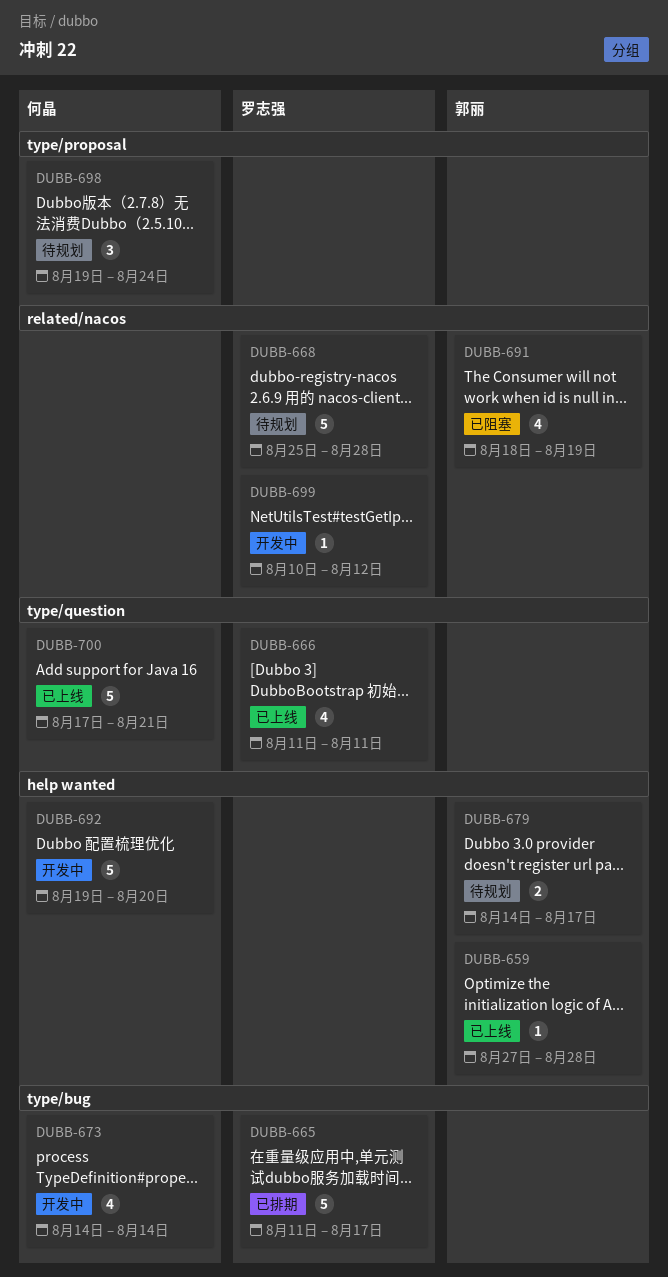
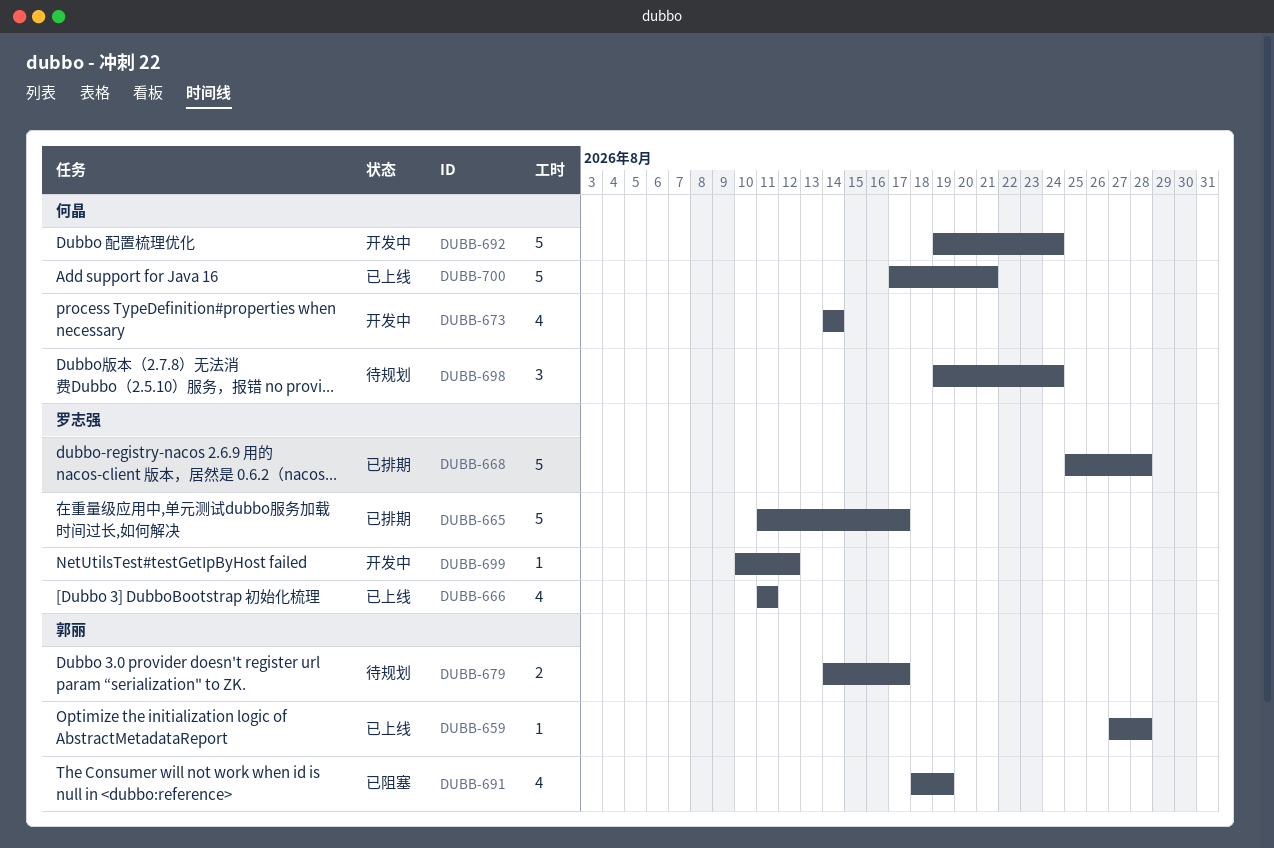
DUBB-668, status: 待规划 -> 已排期
DUBB-692, due: Aug 20 -> Aug 24

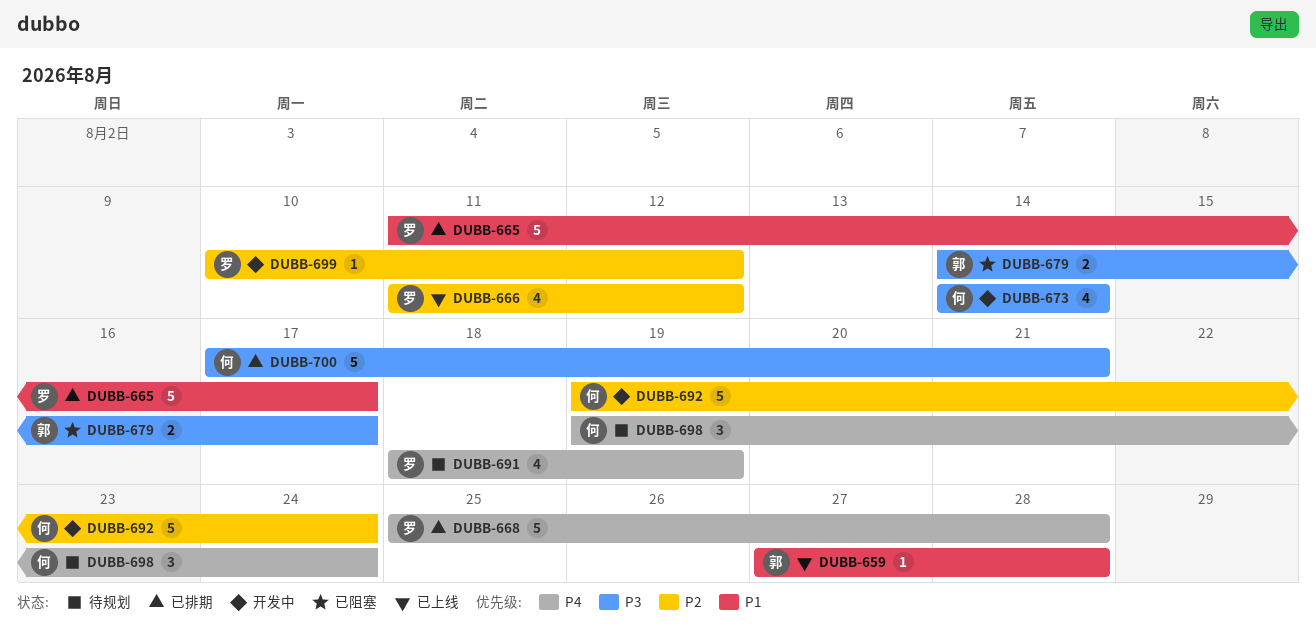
DUBB-666, due: Aug 11 -> Aug 12
DUBB-679, status: 待规划 -> 已阻塞
DUBB-691, status: 已阻塞 -> 待规划
DUBB-691, owner: 郭丽 -> 罗志强
DUBB-700, status: 已上线 -> 已排期

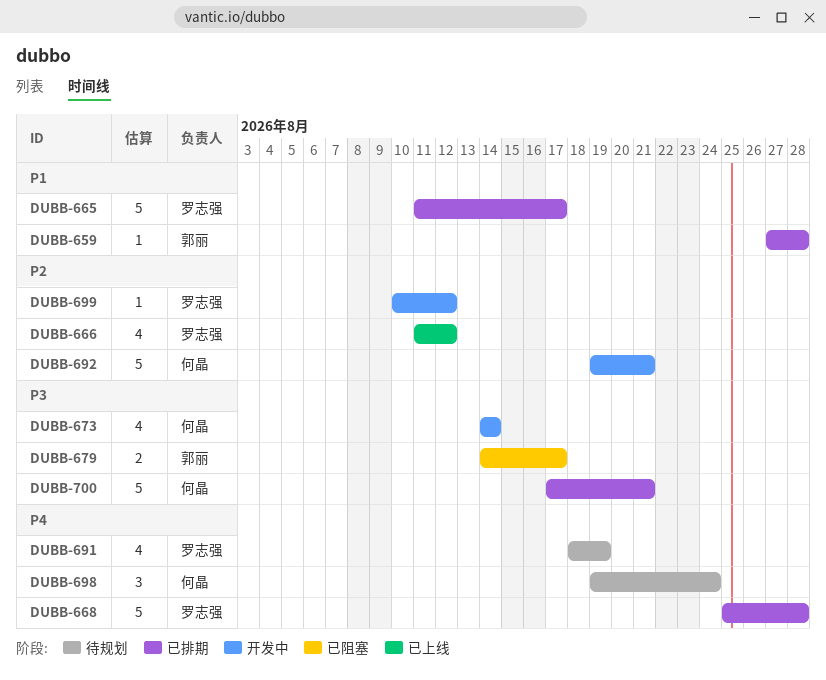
DUBB-659, status: 已上线 -> 已排期
DUBB-692, due: Aug 24 -> Aug 21

